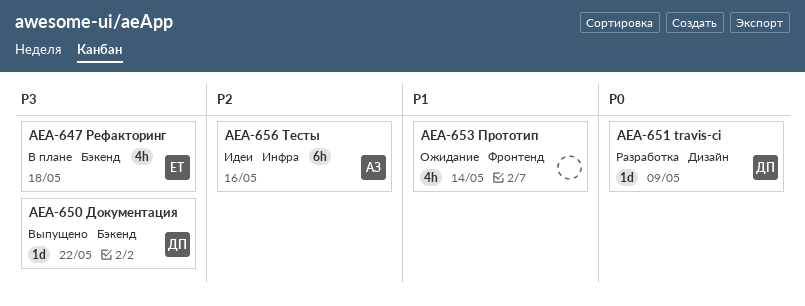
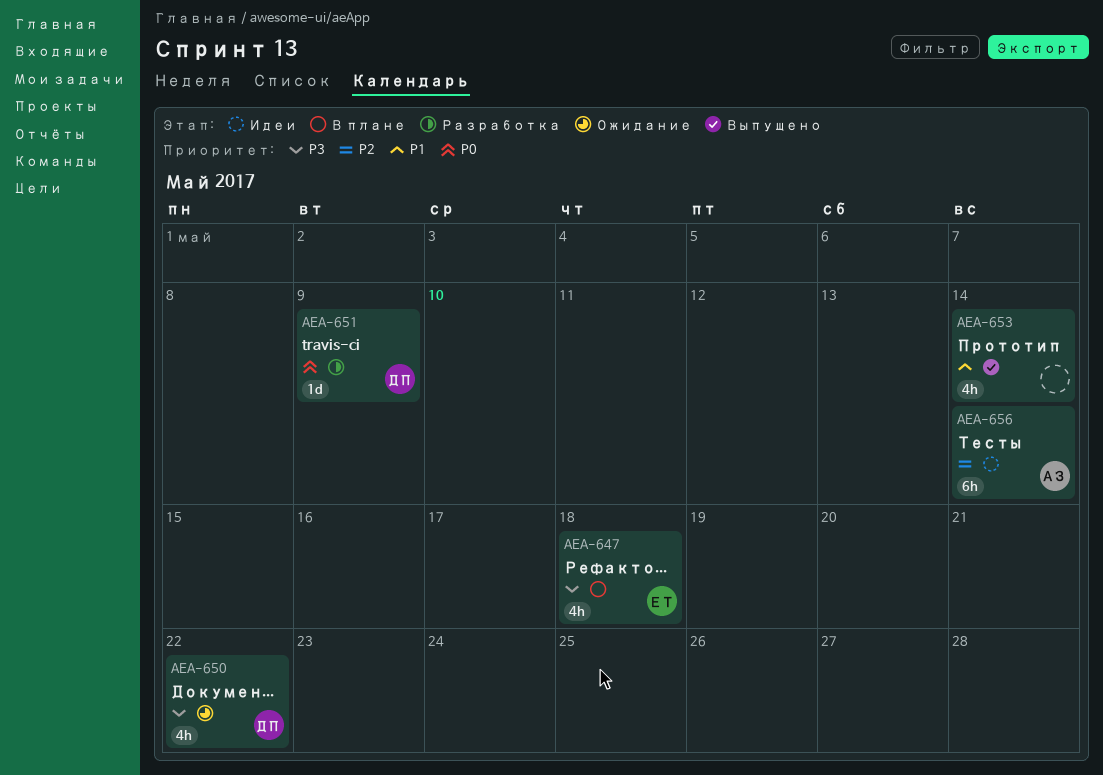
AEA-650, status: Выпущено -> Ожидание
AEA-650, estimate: 1d -> 4h
AEA-653, status: Ожидание -> Выпущено
AEA-656, due: May 16 -> May 14

